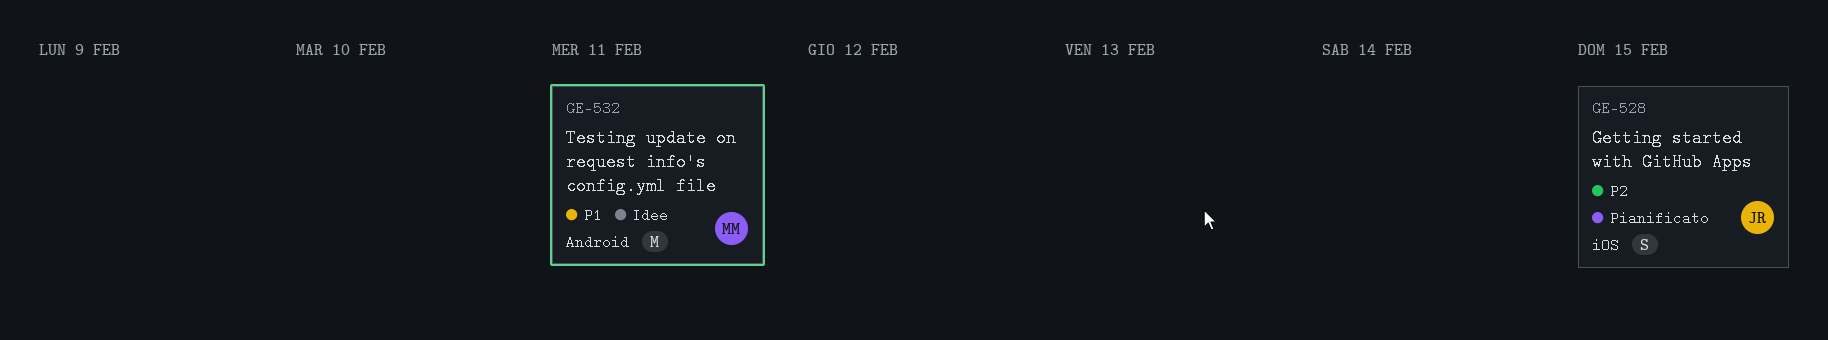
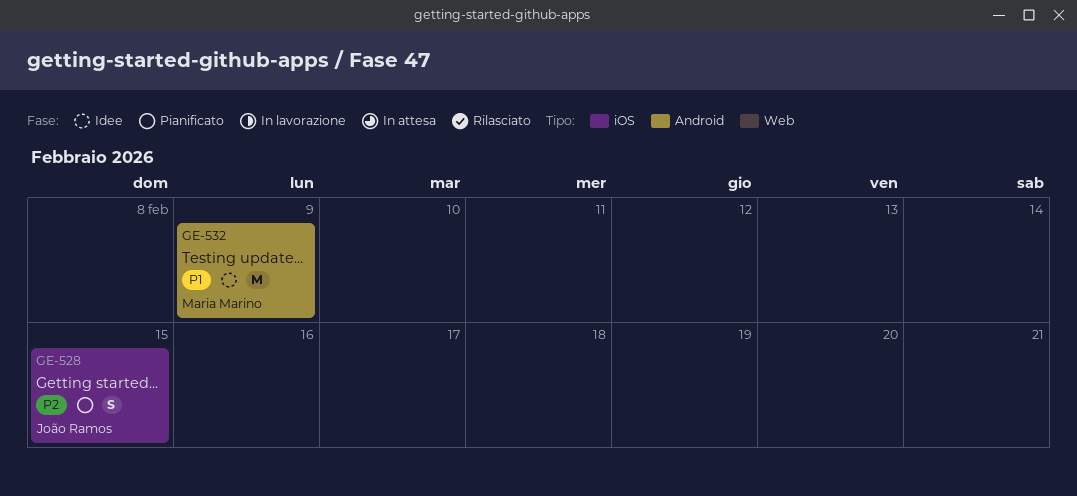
GE-532, due: Feb 11 -> Feb 9

